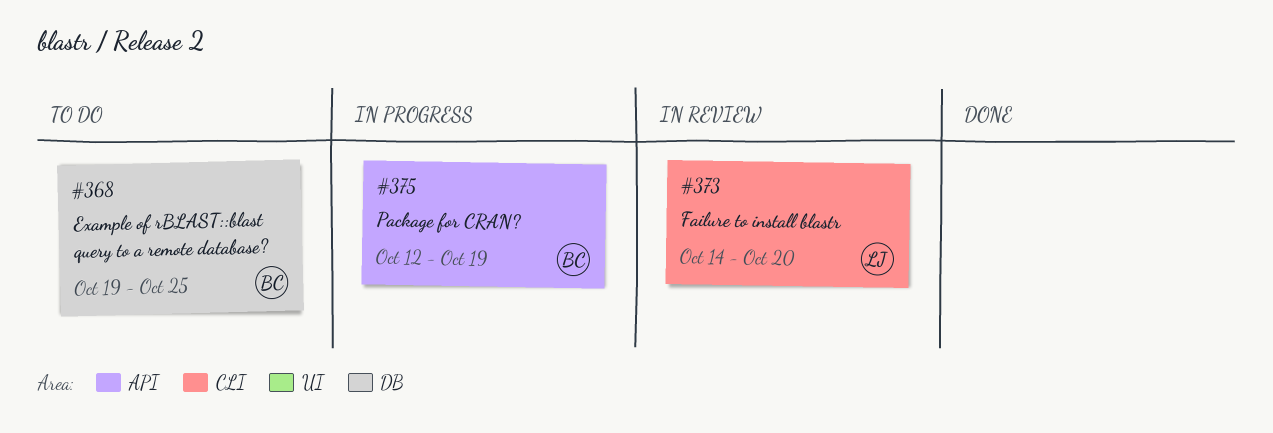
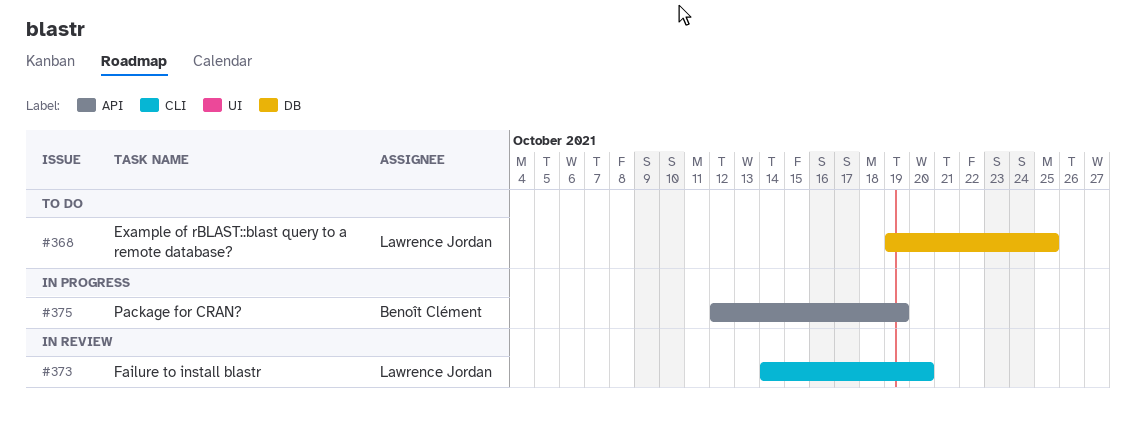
#368, owner: Benoît Clément -> Lawrence Jordan

